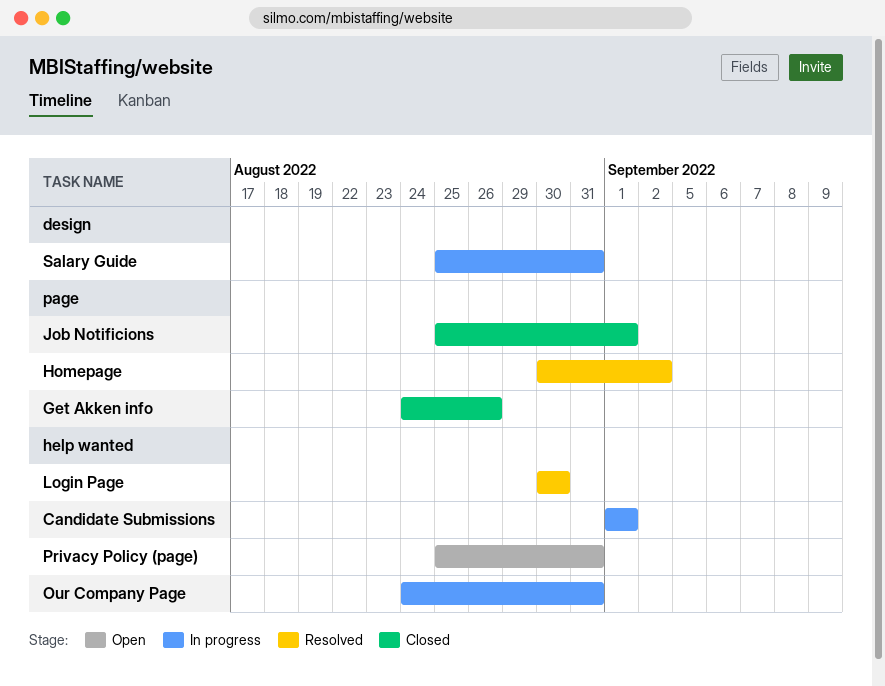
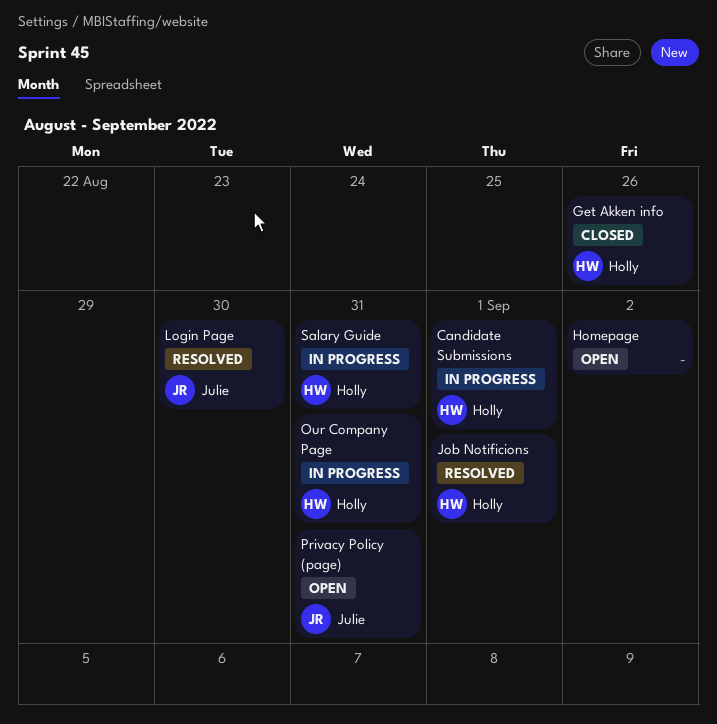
Homepage, status: Resolved -> Open
Job Notificions, status: Closed -> Resolved

